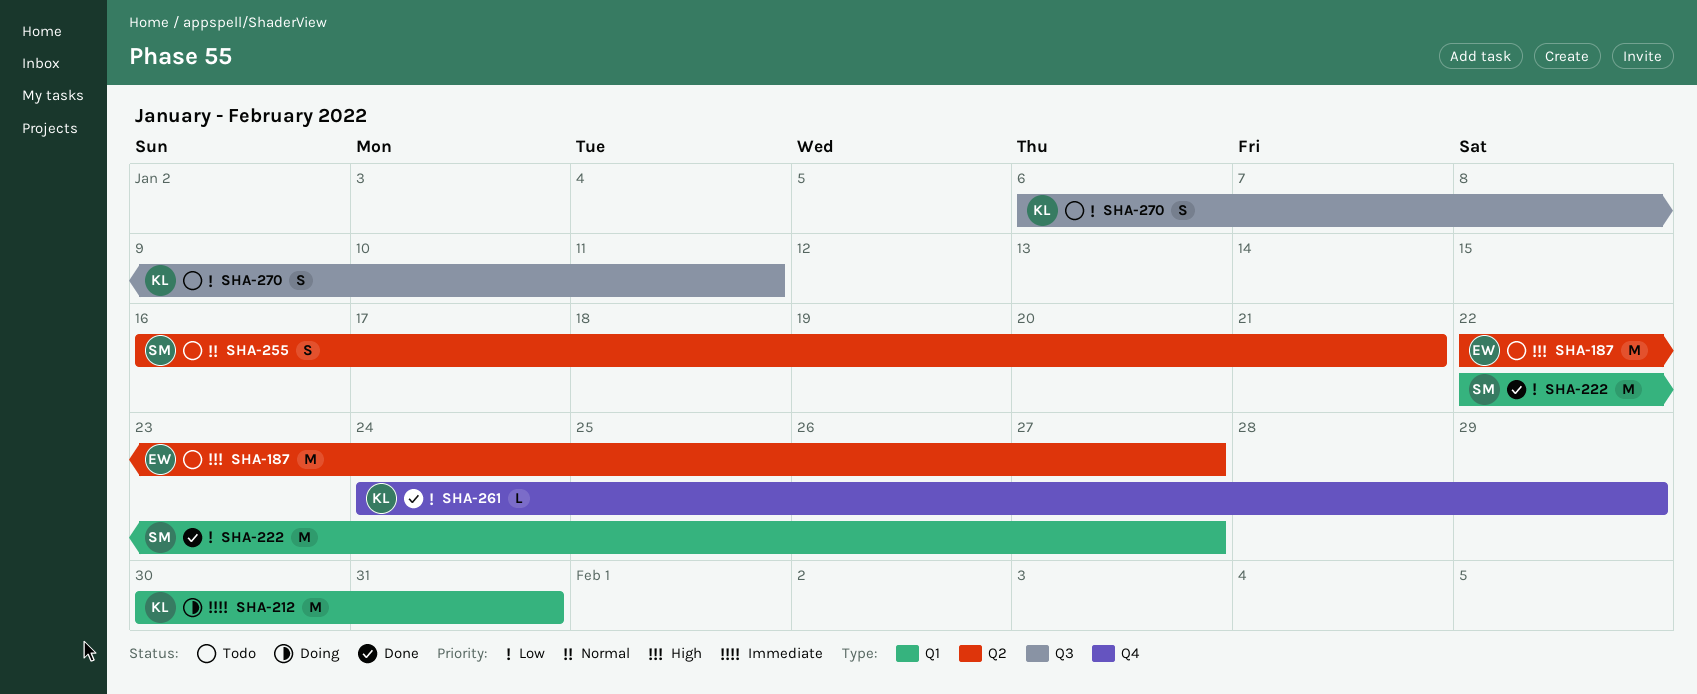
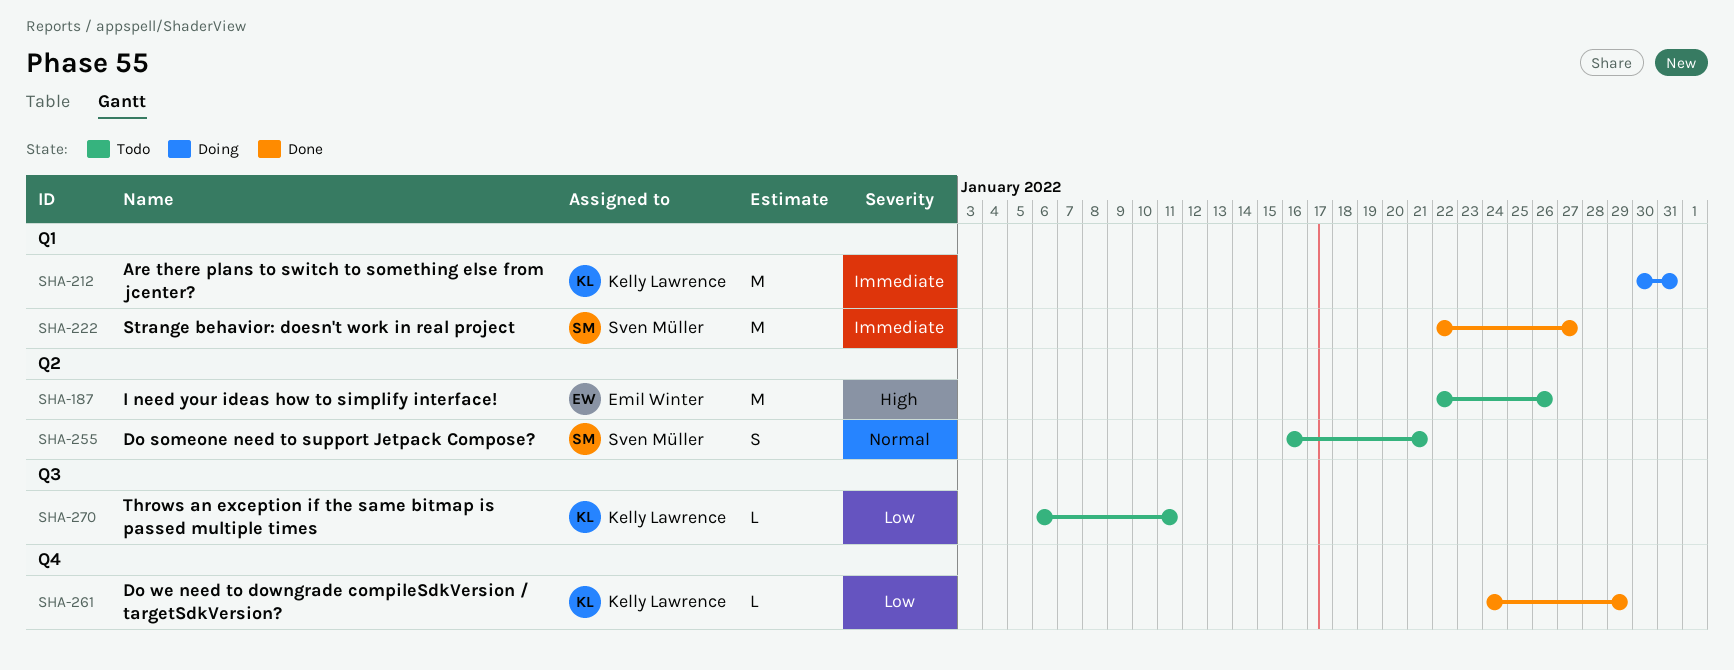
SHA-187, due: Jan 27 -> Jan 26
SHA-222, priority: Low -> Immediate
SHA-270, estimate: S -> L

